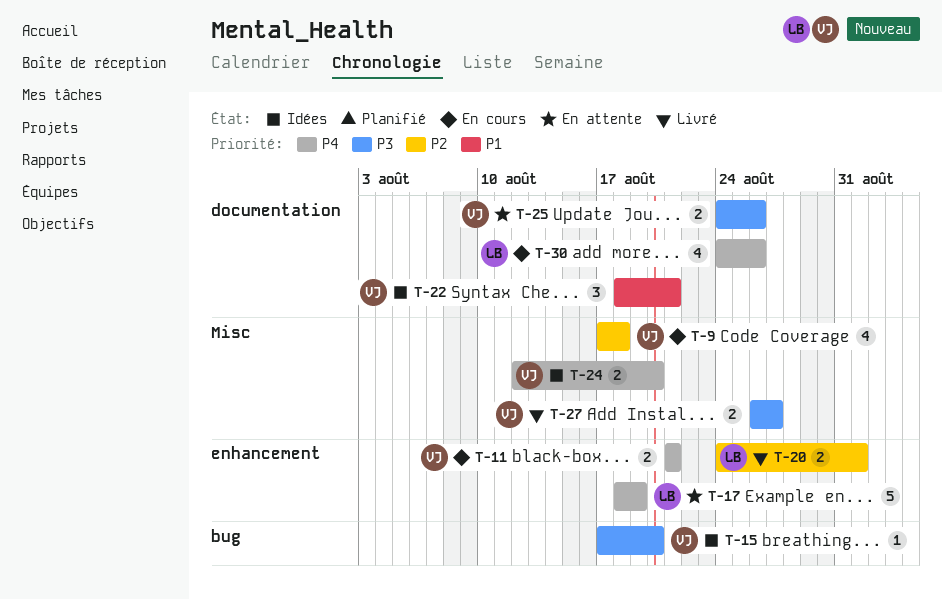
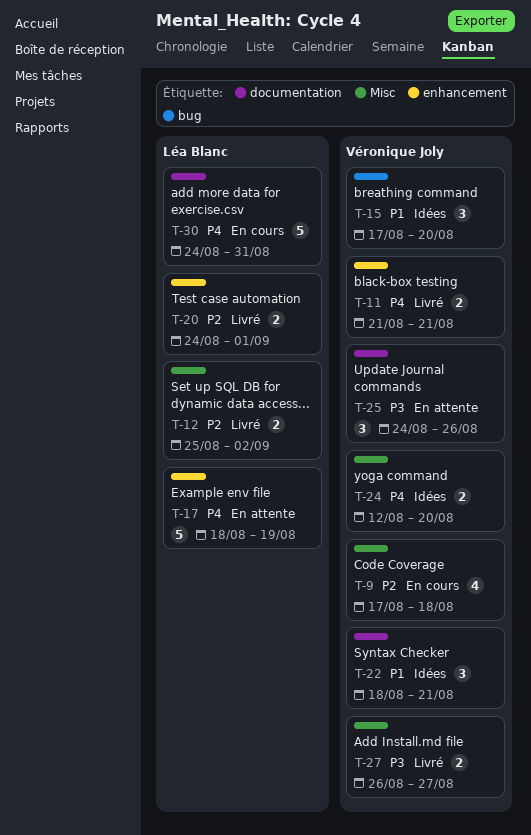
T-11, status: En cours -> Livré
T-12: none -> present
T-15, priority: P3 -> P1
T-15, estimate: 1 -> 3
T-25, estimate: 2 -> 3
T-30, estimate: 4 -> 5
T-30, due: Aug 26 -> Aug 31

